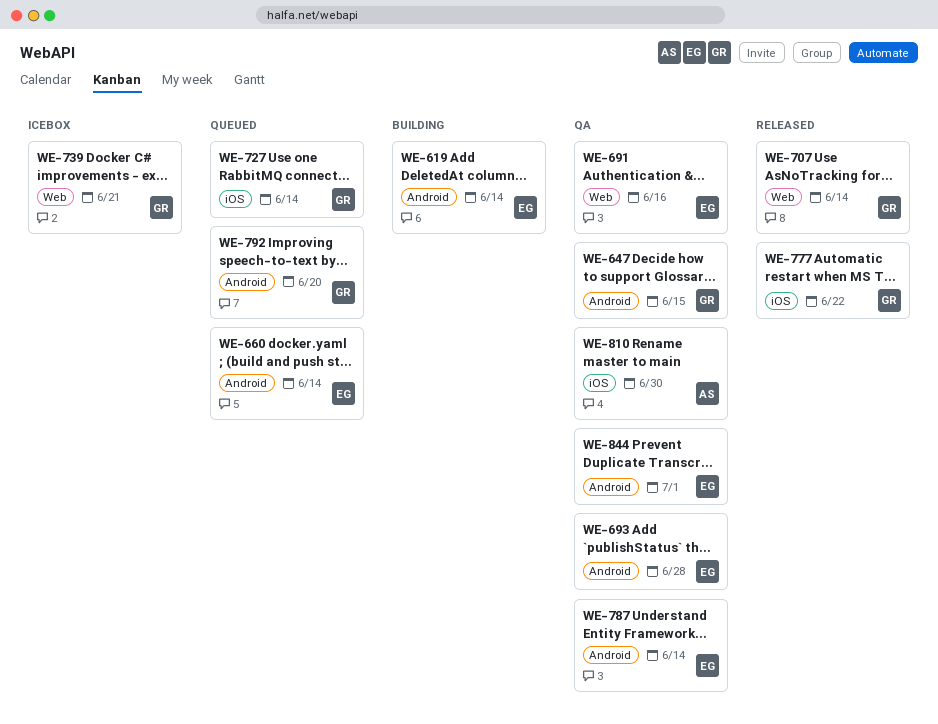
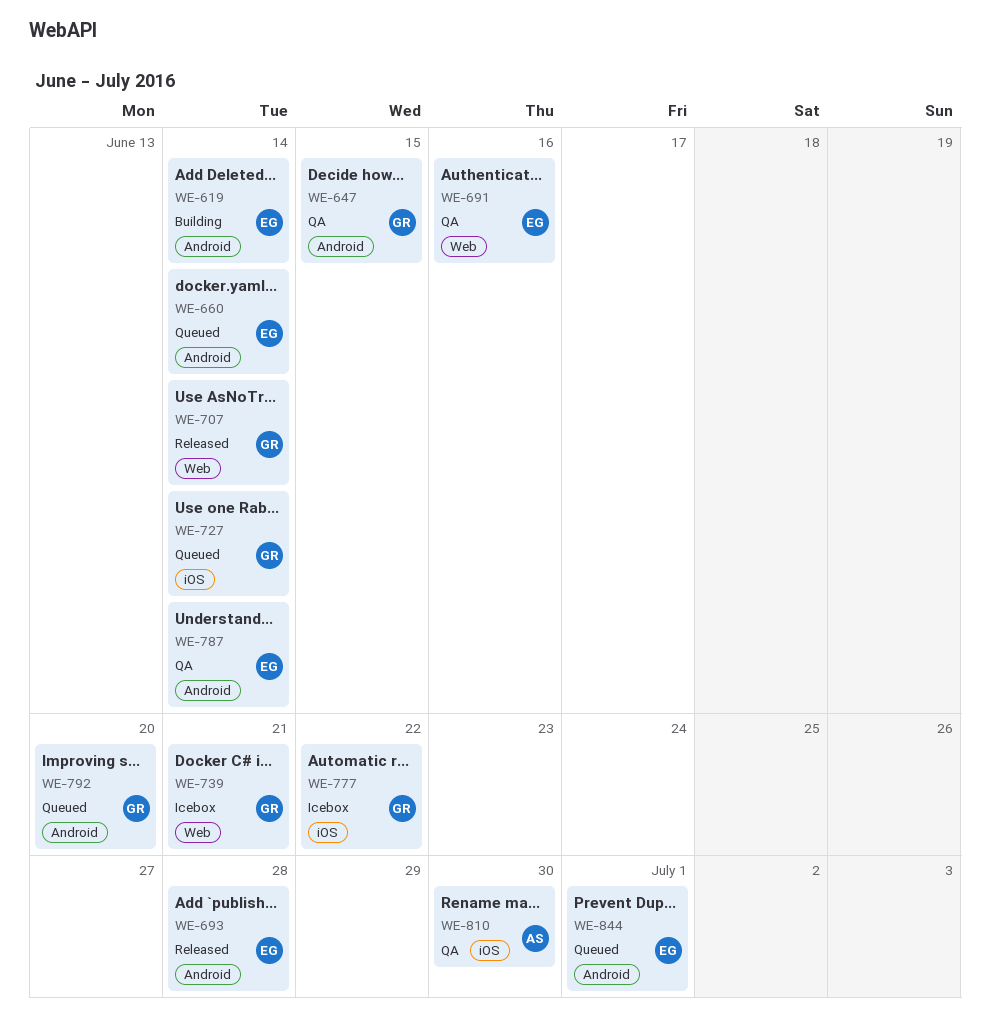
WE-693, status: QA -> Released
WE-777, status: Released -> Icebox
WE-844, status: QA -> Queued

